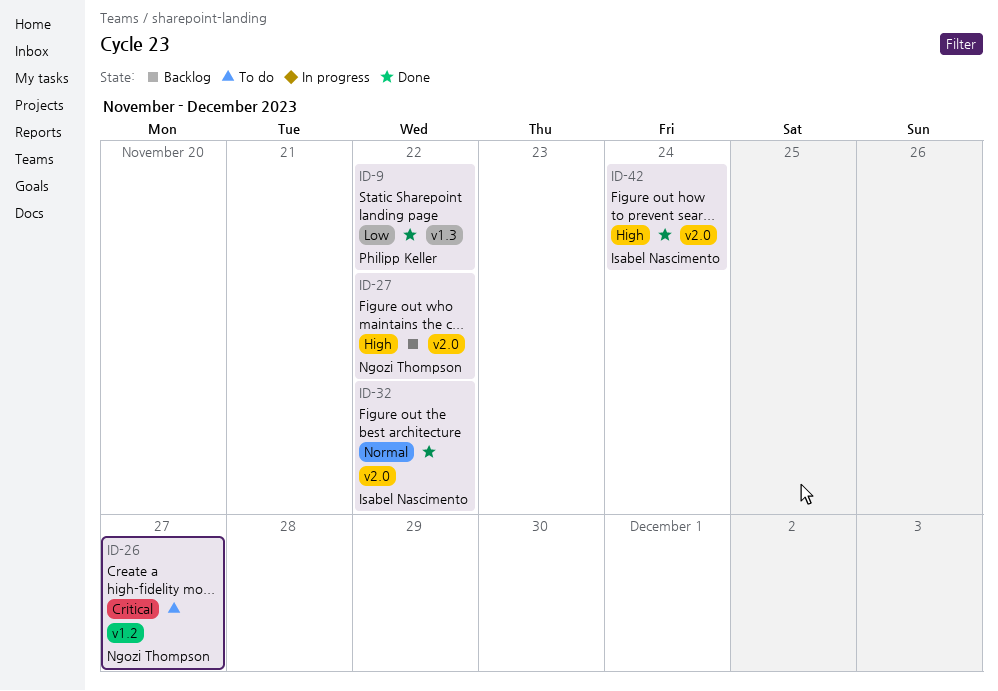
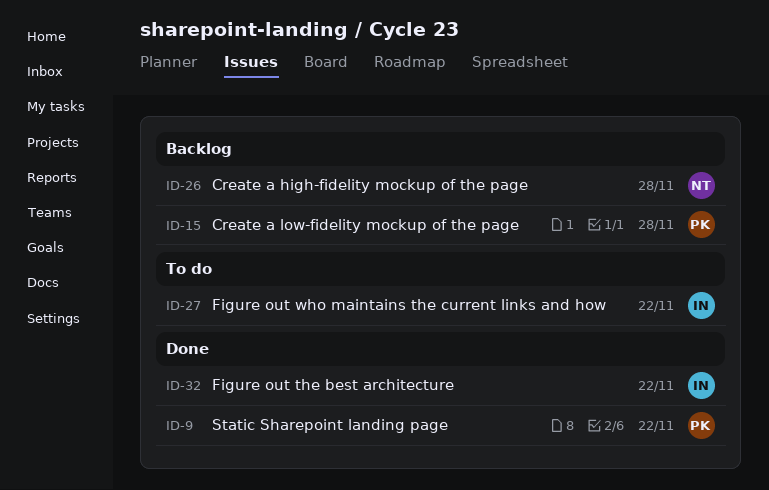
ID-15: none -> present
ID-26, status: To do -> Backlog
ID-26, due: Nov 27 -> Nov 28
ID-27, status: Backlog -> To do
ID-27, owner: Ngozi Thompson -> Isabel Nascimento
ID-42: present -> none

